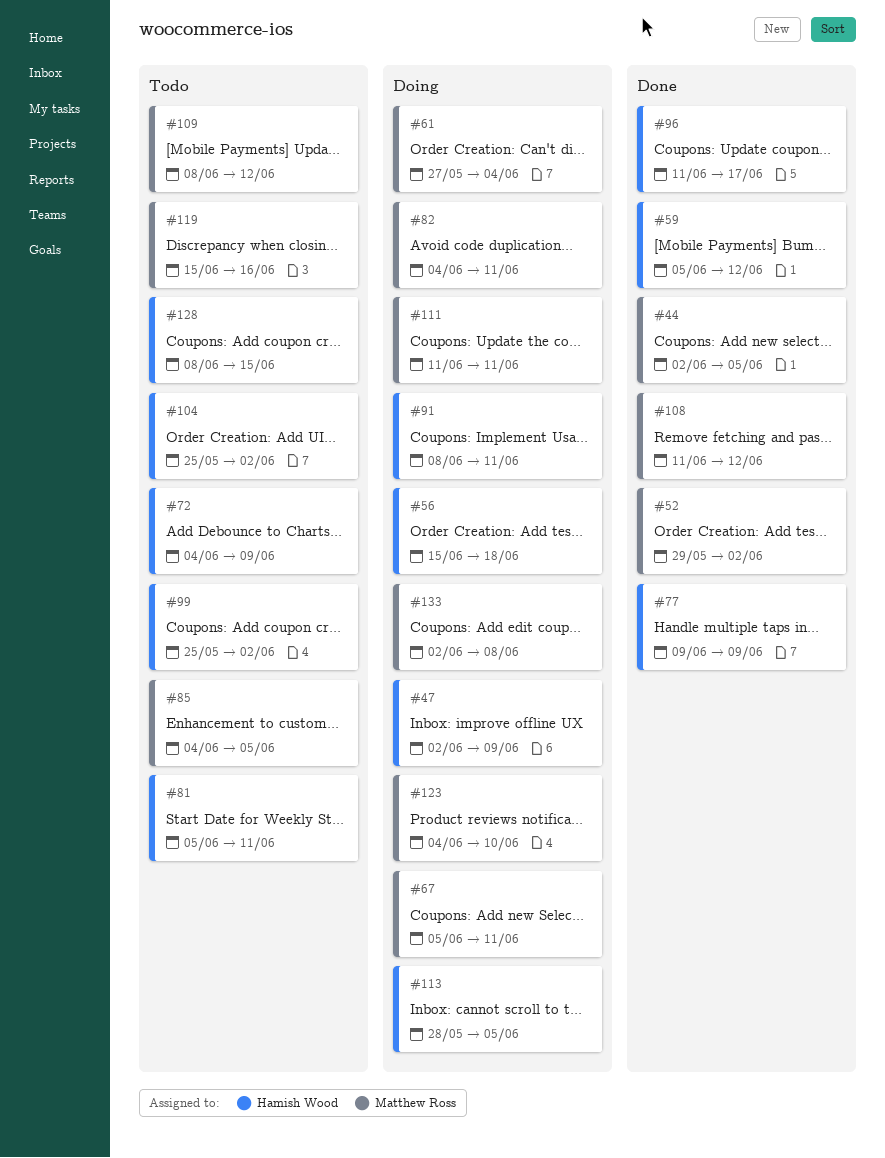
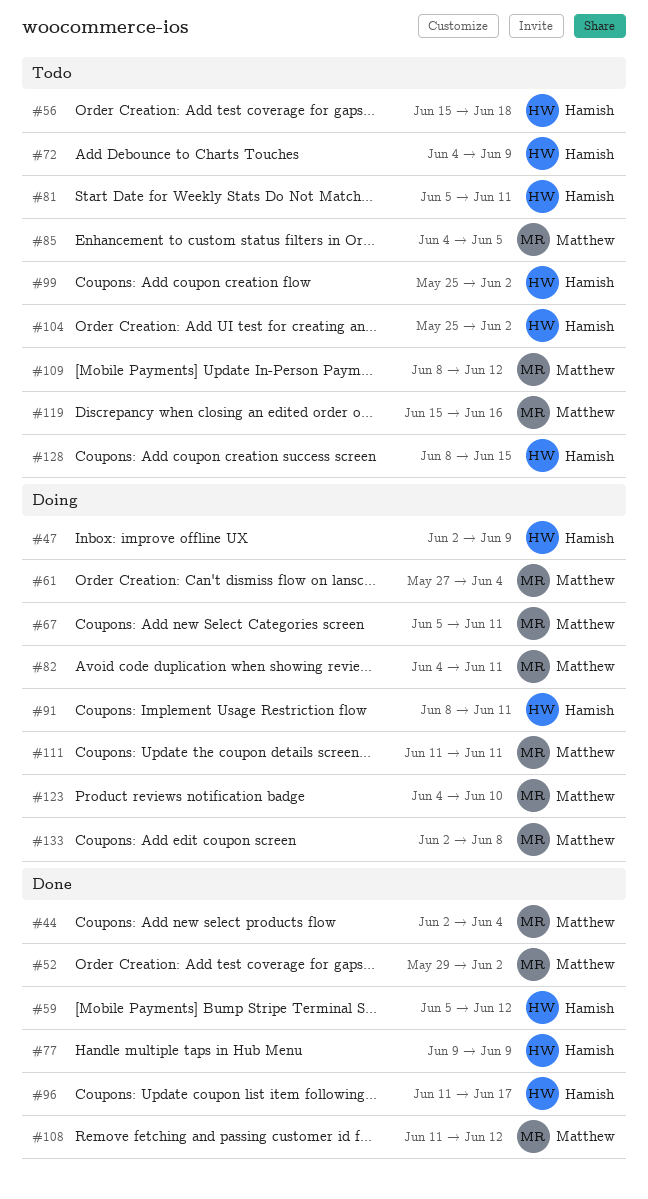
#44, due: Jun 5 -> Jun 4
#56, status: Doing -> Todo
#113: present -> none

